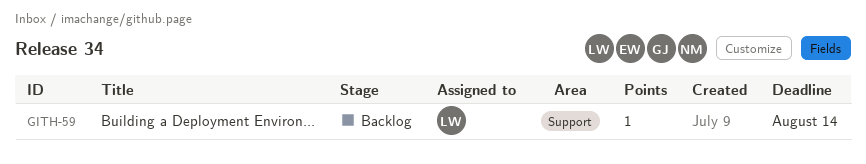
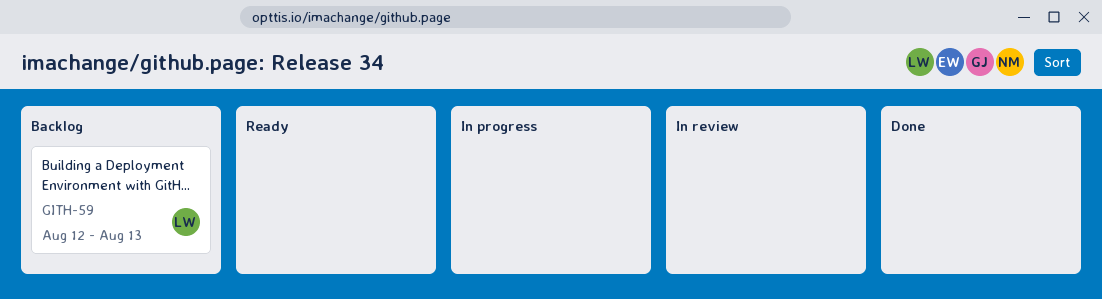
GITH-59, due: Aug 14 -> Aug 13

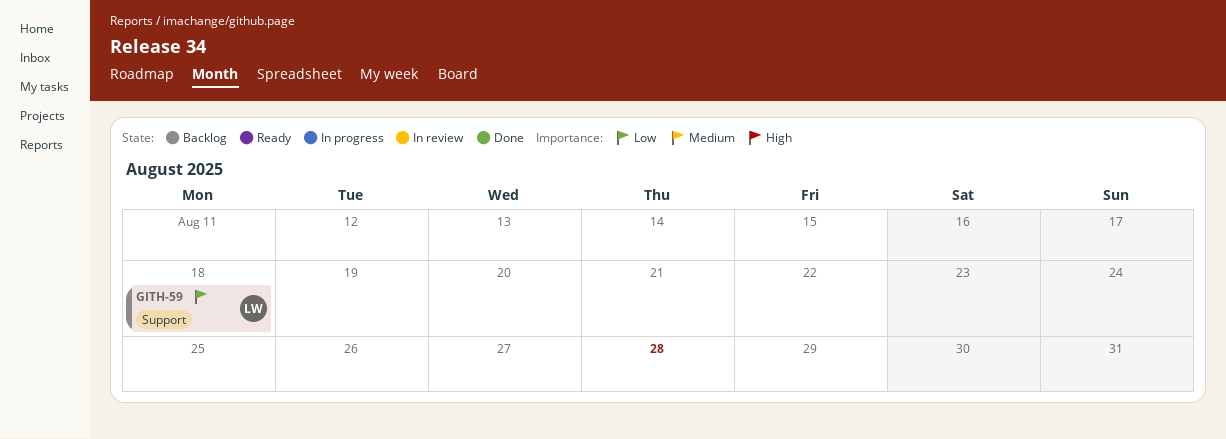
GITH-59, due: Aug 13 -> Aug 18

